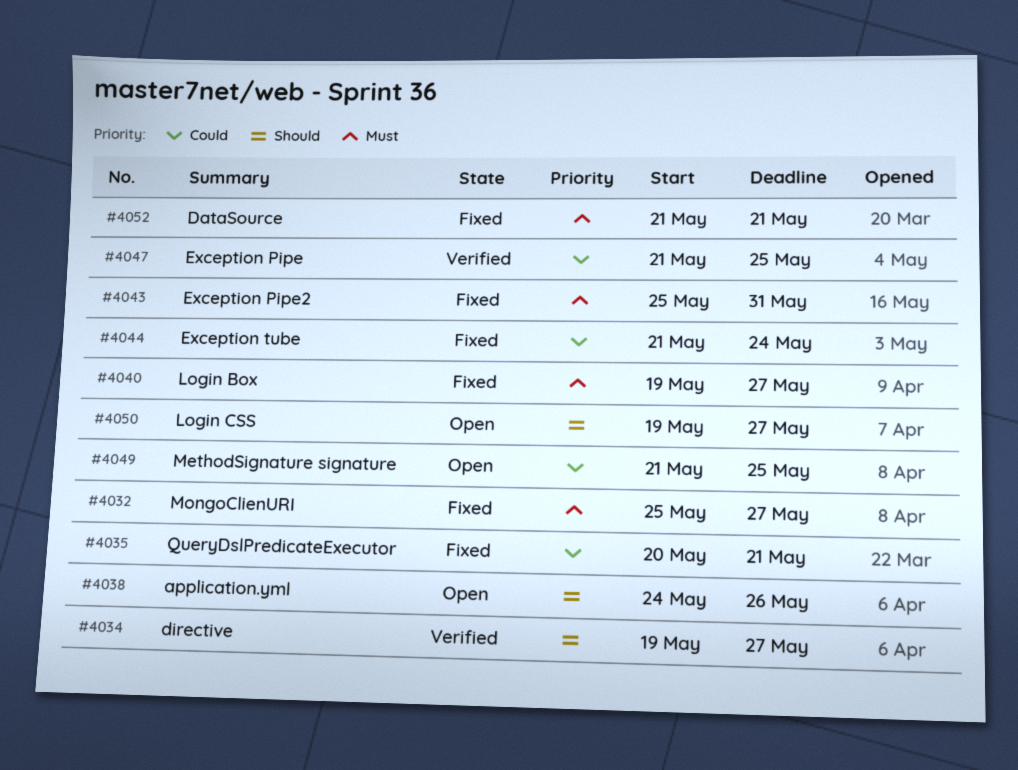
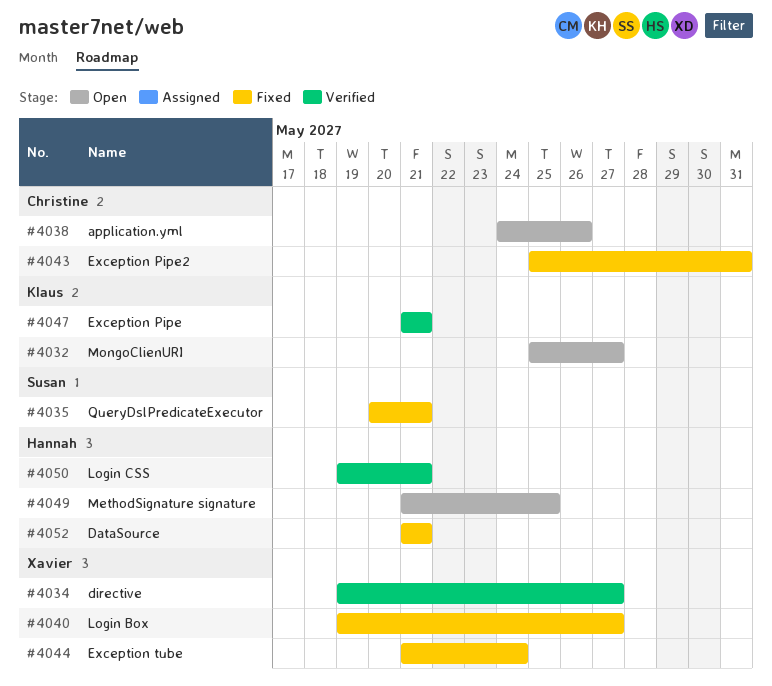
#4032, status: Fixed -> Open
#4047, due: May 25 -> May 21
#4050, status: Open -> Verified
#4050, due: May 27 -> May 21

